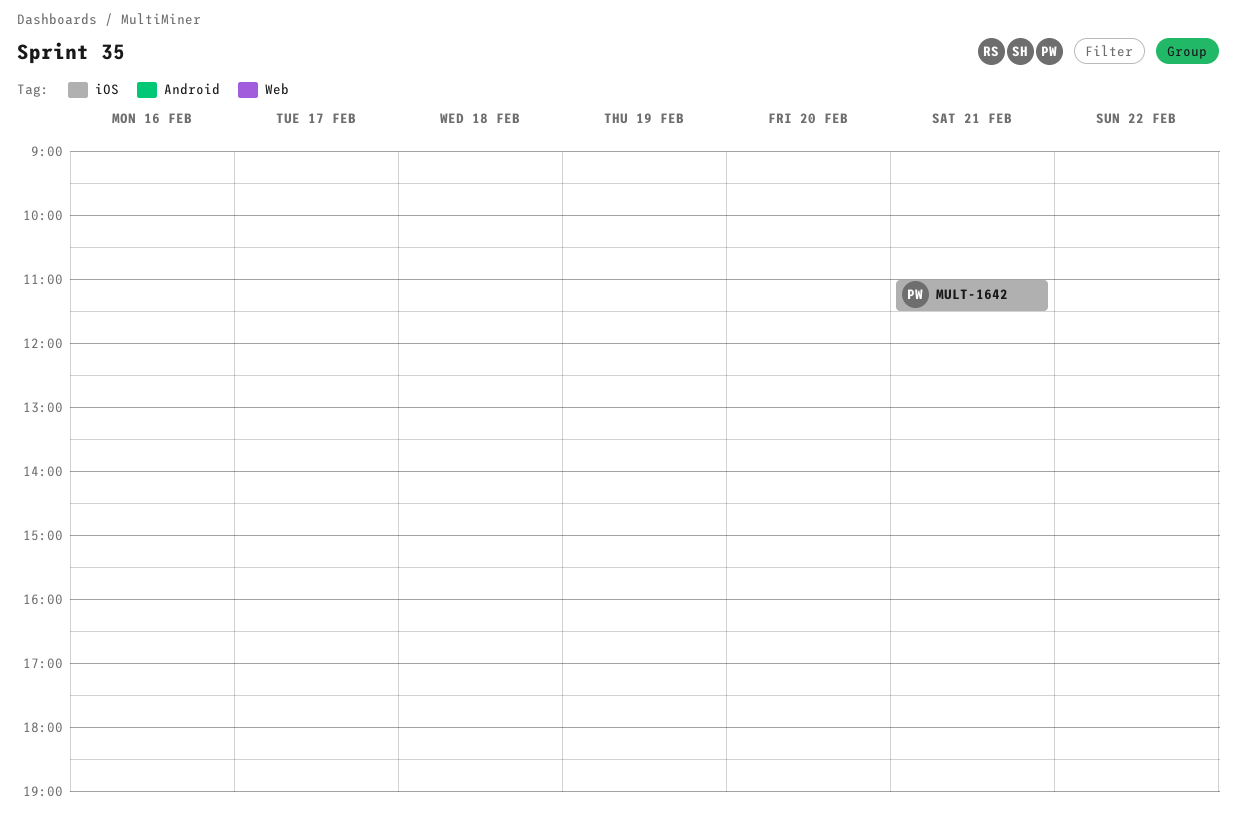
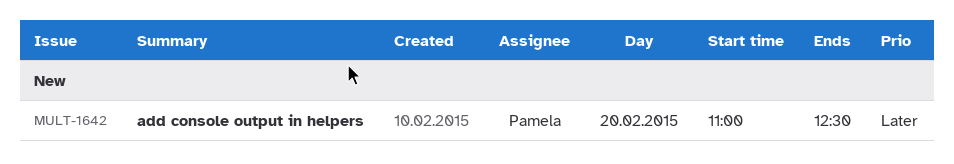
MULT-1642, day: Feb 21 -> Feb 20
MULT-1642, ends: 11:30 -> 12:30

